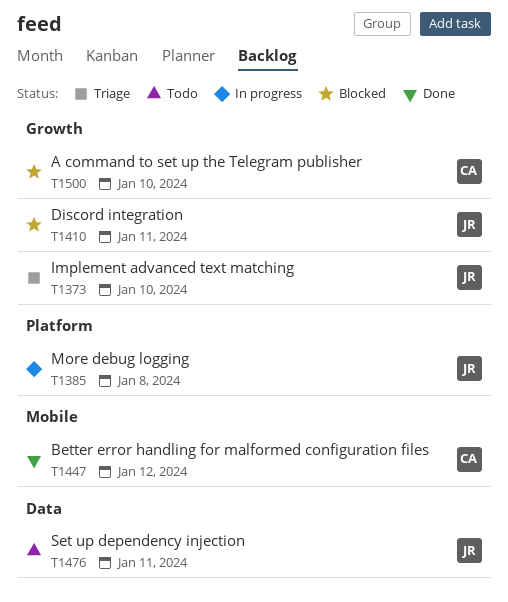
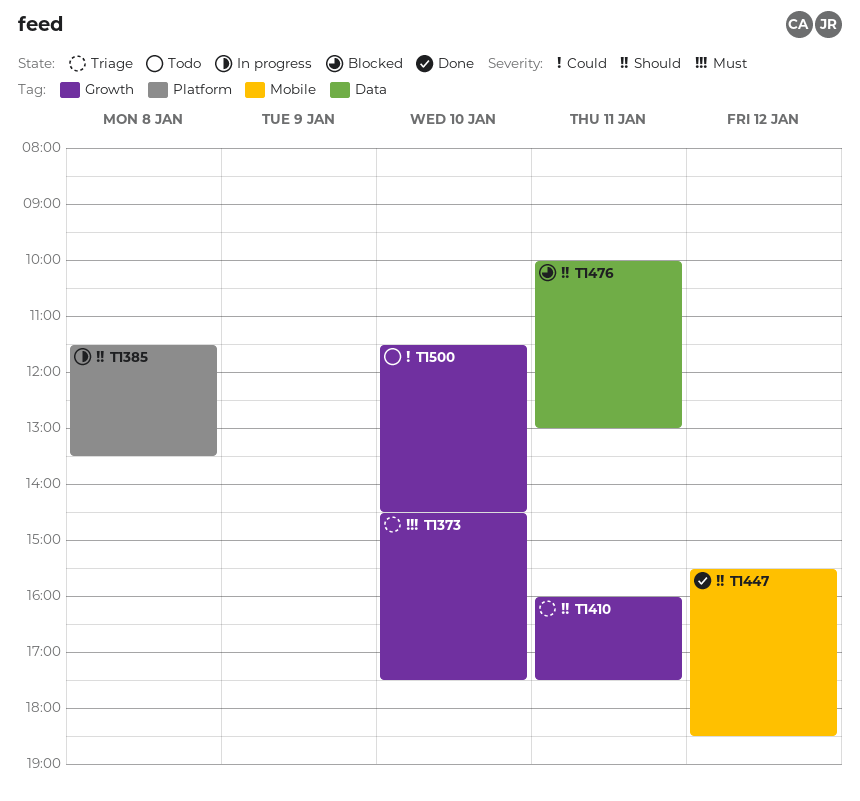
T1410, status: Blocked -> Triage
T1476, status: Todo -> Blocked
T1500, status: Blocked -> Todo

